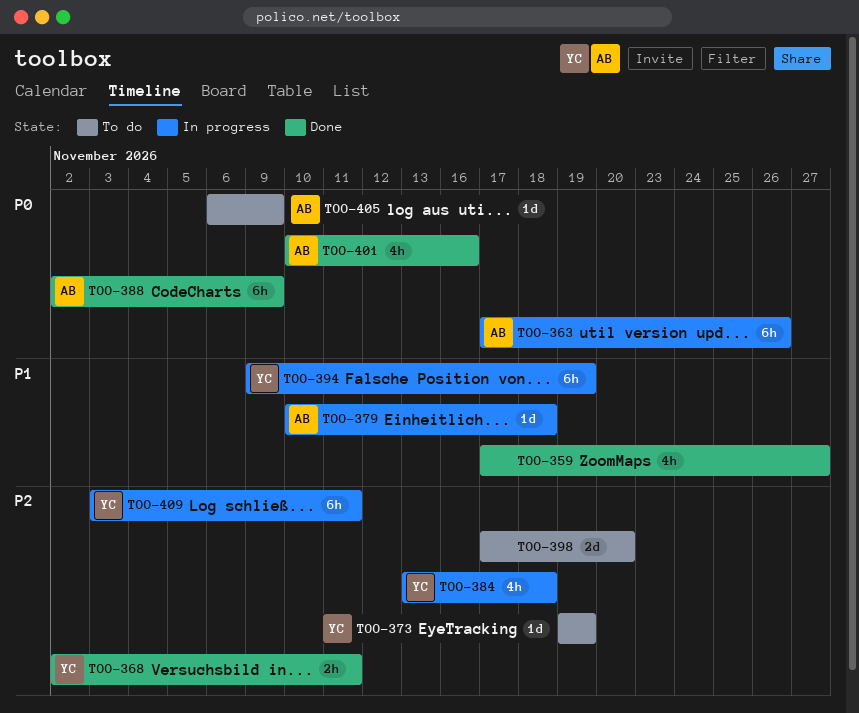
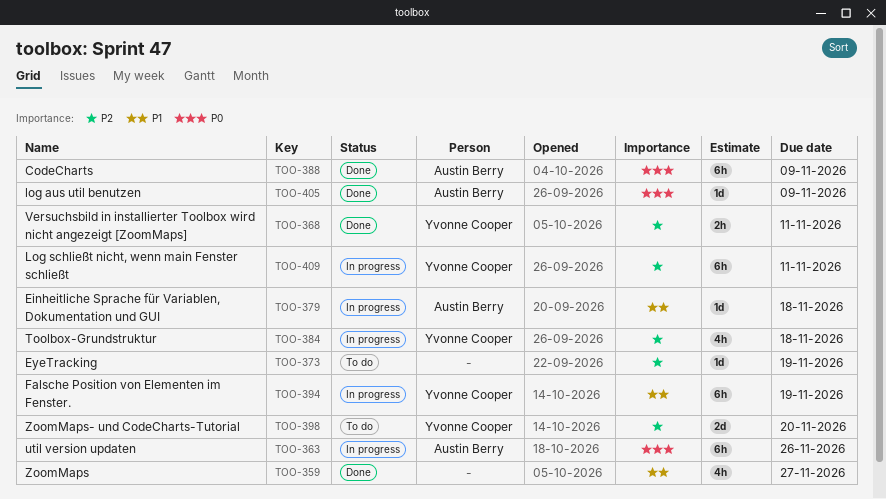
TOO-373, owner: Yvonne Cooper -> none
TOO-398, owner: none -> Yvonne Cooper
TOO-401: present -> none
TOO-405, status: To do -> Done

